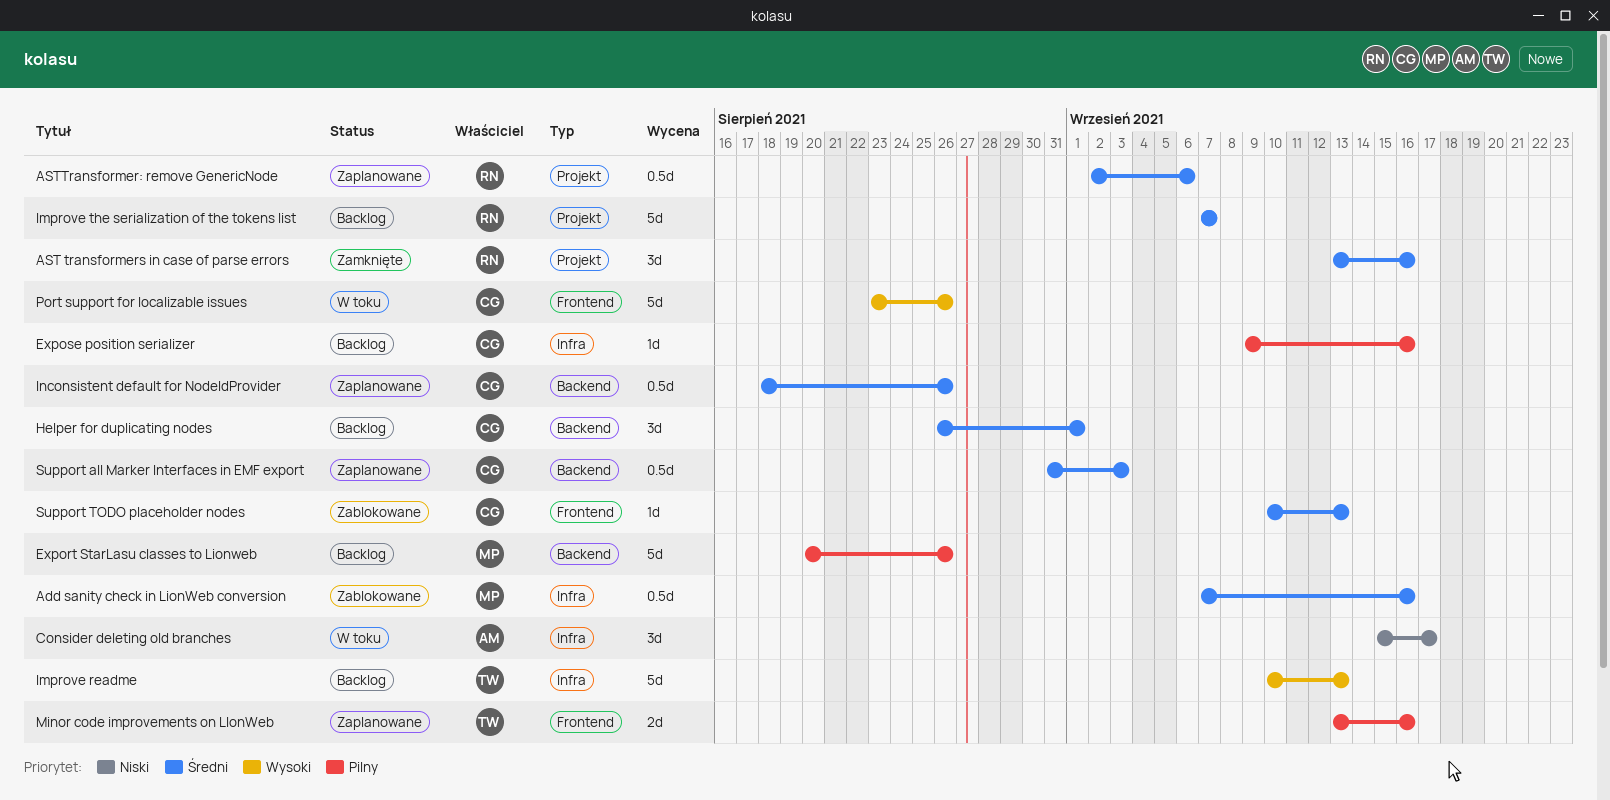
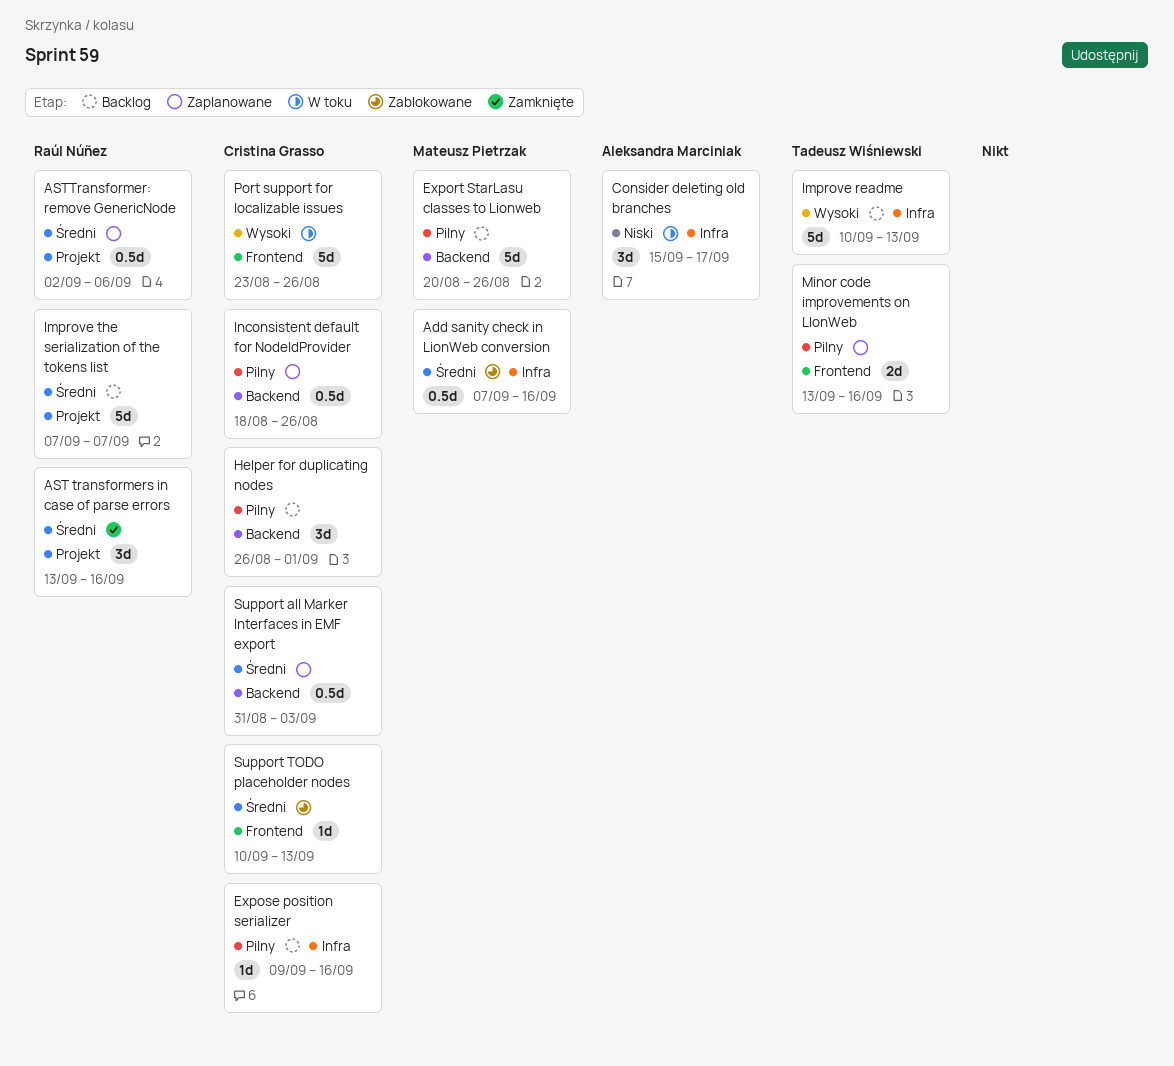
Helper for duplicating nodes, priority: Średni -> Pilny
Inconsistent default for NodeIdProvider, priority: Średni -> Pilny

